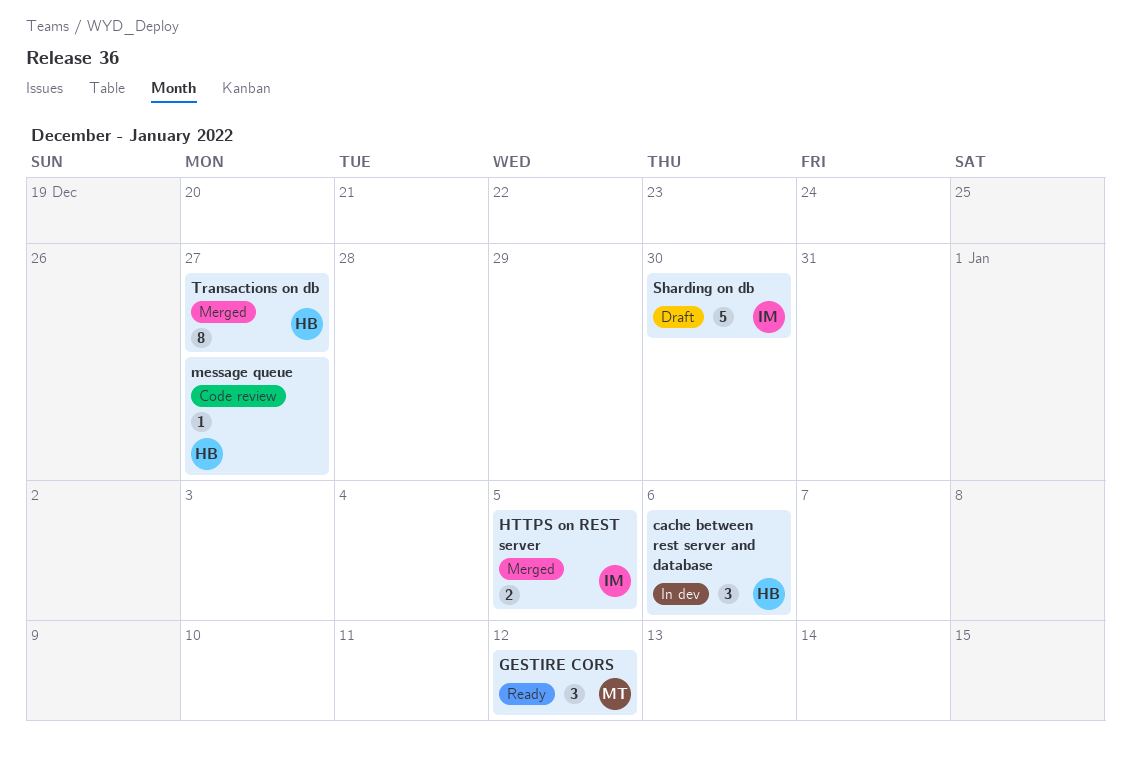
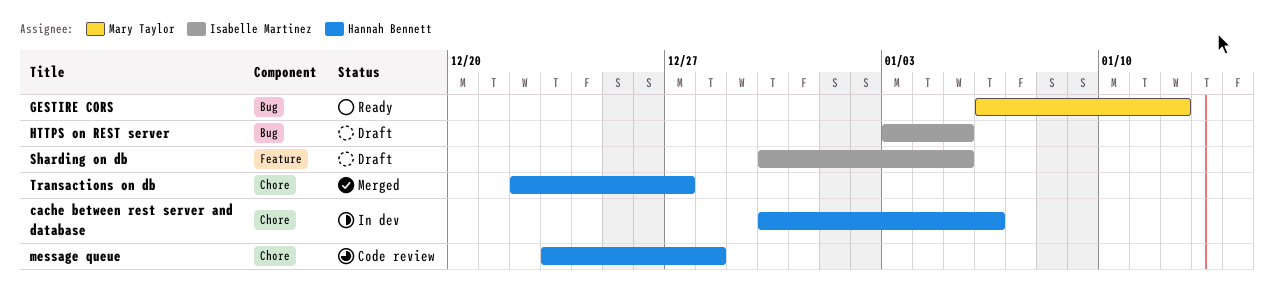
HTTPS on REST server, status: Merged -> Draft
message queue, due: Dec 27 -> Dec 28
Sharding on db, due: Dec 30 -> Jan 5

